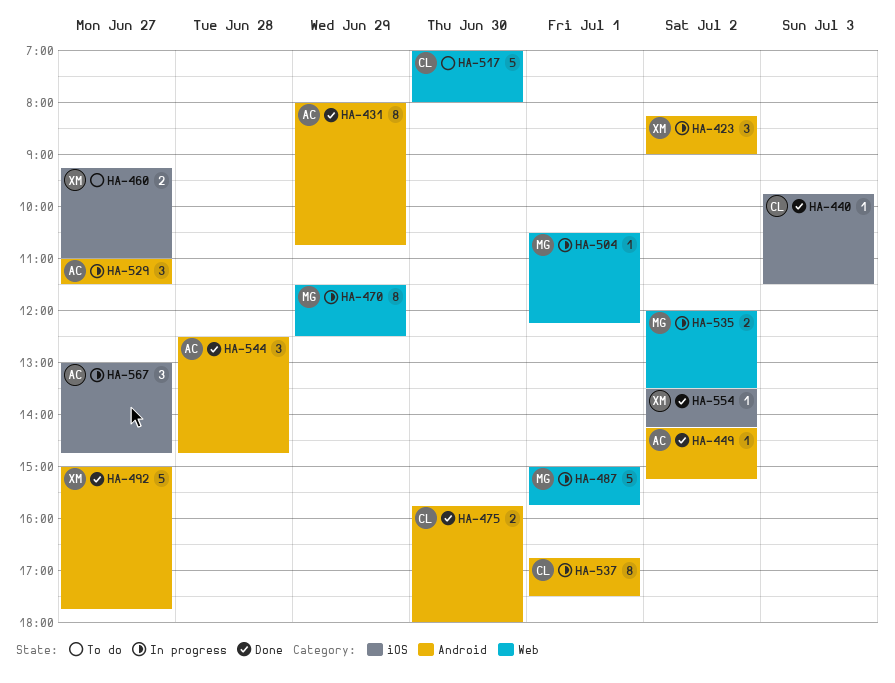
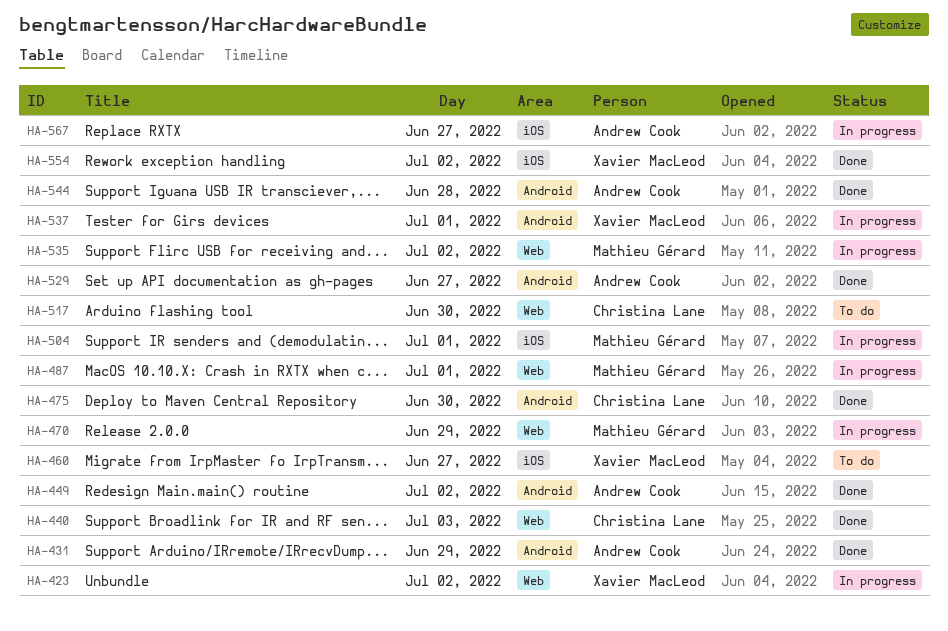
HA-423, label: Android -> Web
HA-440, label: iOS -> Web
HA-492: present -> none
HA-504, label: Web -> iOS
HA-529, status: In progress -> Done
HA-537, owner: Christina Lane -> Xavier MacLeod

